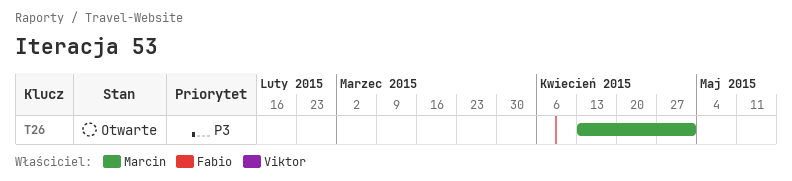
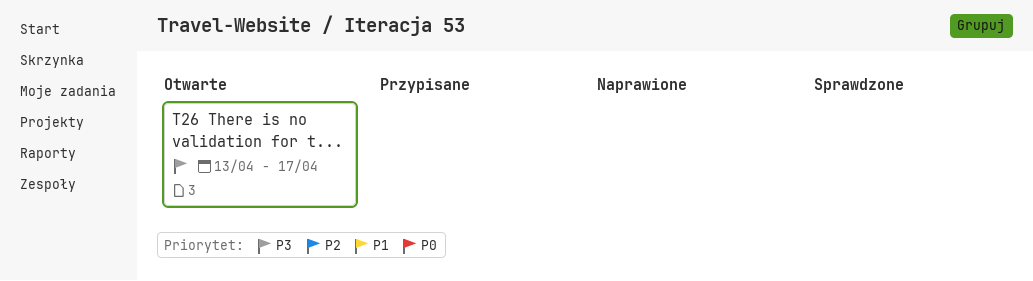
T26, due: May 1 -> Apr 17

